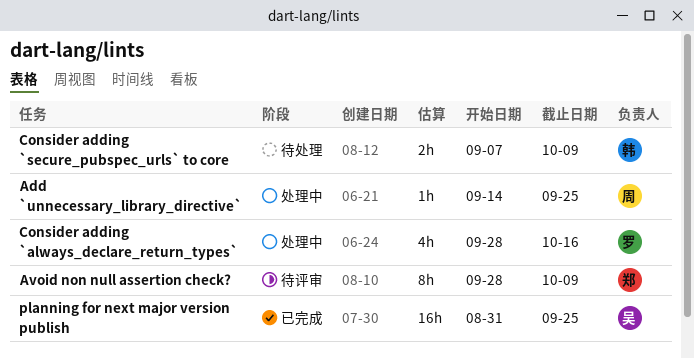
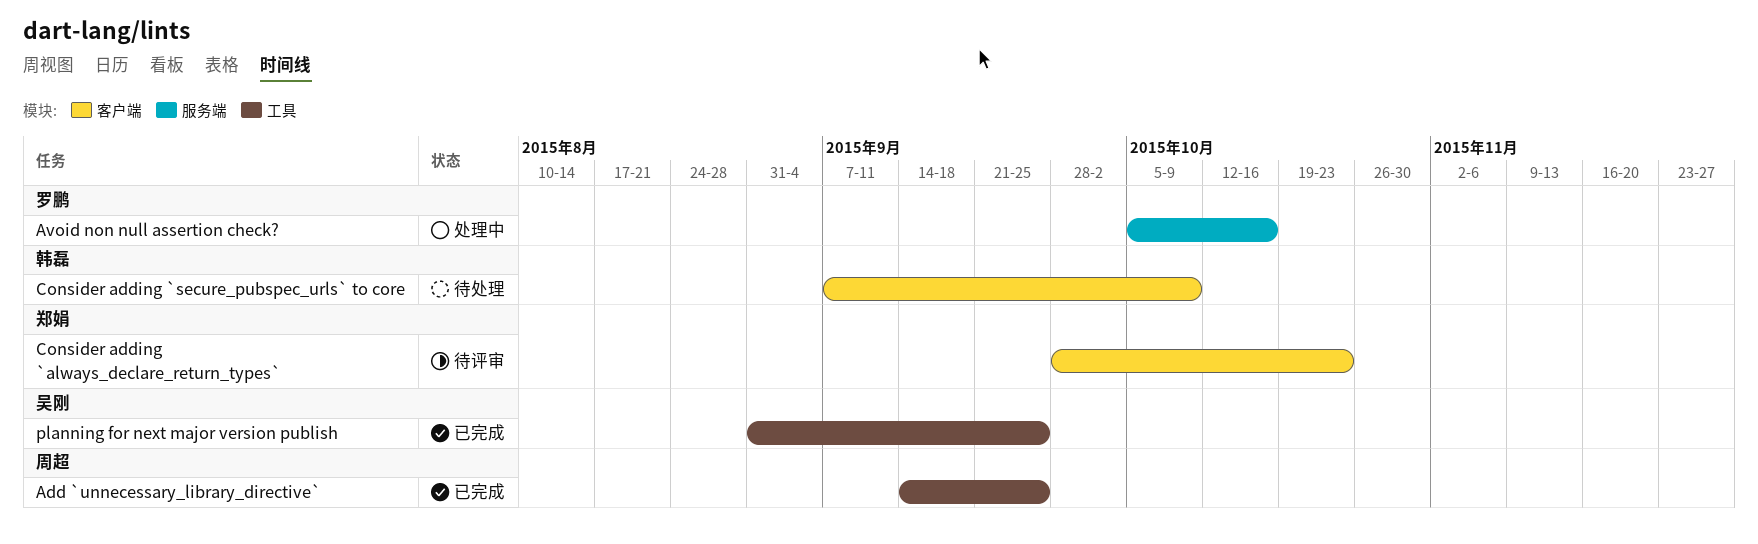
Add `unnecessary_library_directive`, status: 处理中 -> 已完成
Avoid non null assertion check?, status: 待评审 -> 处理中
Avoid non null assertion check?, owner: 郑娟 -> 罗鹏
Avoid non null assertion check?, start: Sep 28 -> Oct 5
Avoid non null assertion check?, due: Oct 9 -> Oct 16
Consider adding `always_declare_return_types`, status: 处理中 -> 待评审
Consider adding `always_declare_return_types`, owner: 罗鹏 -> 郑娟
Consider adding `always_declare_return_types`, due: Oct 16 -> Oct 23

